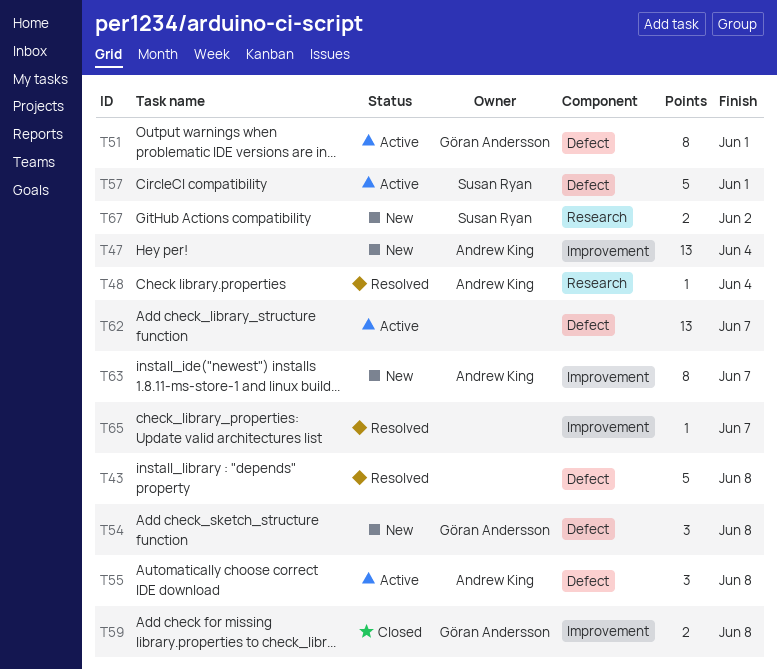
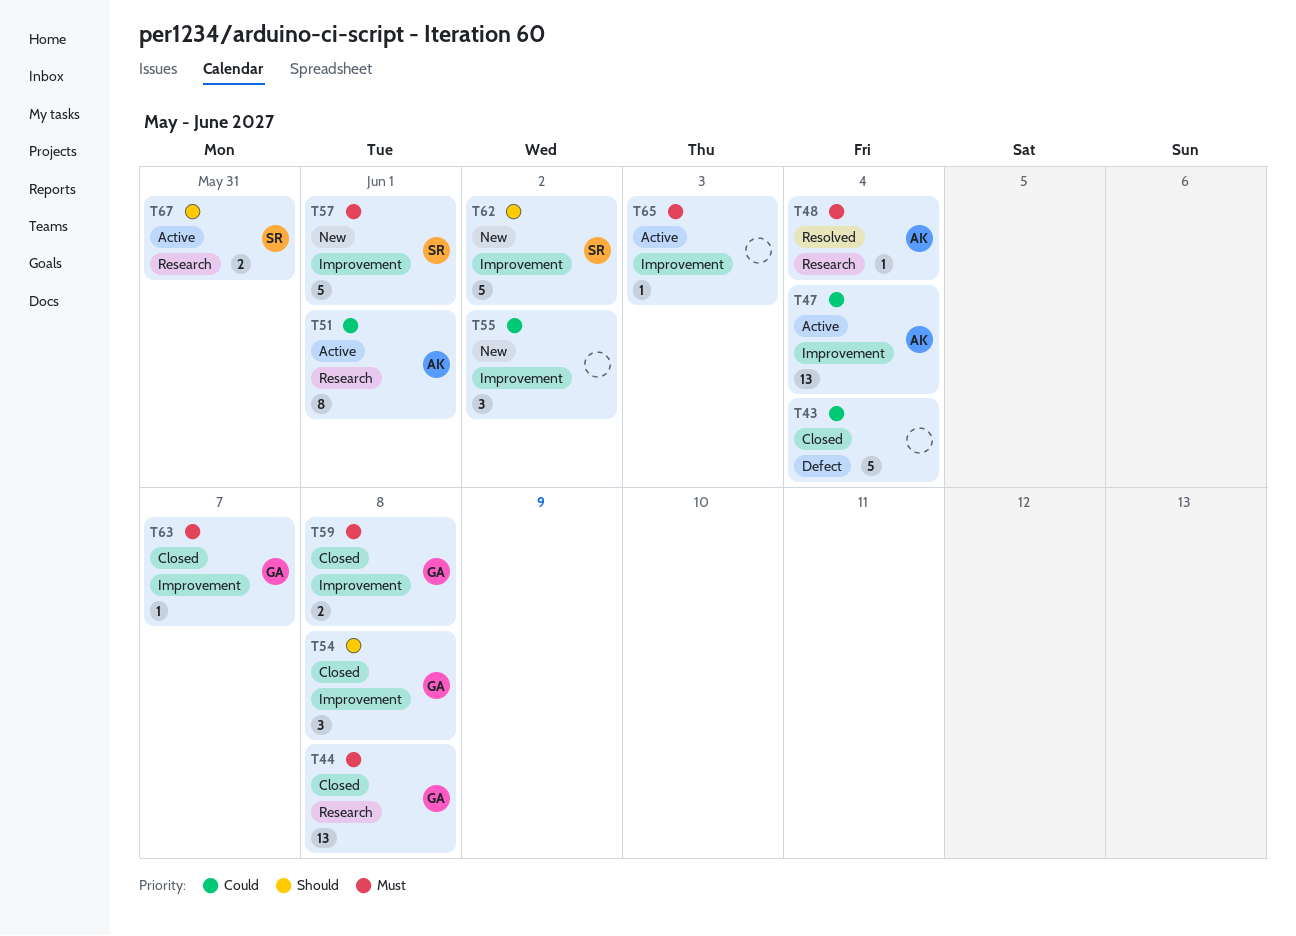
T43, status: Resolved -> Closed
T43, due: Jun 8 -> Jun 4
T44: none -> present
T47, status: New -> Active
T51, owner: Göran Andersson -> Andrew King
T51, label: Defect -> Research
T54, status: New -> Closed
T54, label: Defect -> Improvement
T55, status: Active -> New
T55, owner: Andrew King -> none
T55, label: Defect -> Improvement
T55, due: Jun 8 -> Jun 2
T57, status: Active -> New
T57, label: Defect -> Improvement
T62, status: Active -> New
T62, owner: none -> Susan Ryan
T62, label: Defect -> Improvement
T62, estimate: 13 -> 5
T62, due: Jun 7 -> Jun 2
T63, status: New -> Closed
T63, owner: Andrew King -> Göran Andersson
T63, estimate: 8 -> 1
T65, status: Resolved -> Active
T65, due: Jun 7 -> Jun 3
T67, status: New -> Active
T67, due: Jun 2 -> May 31

